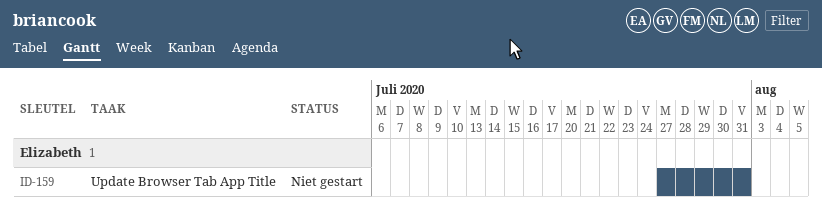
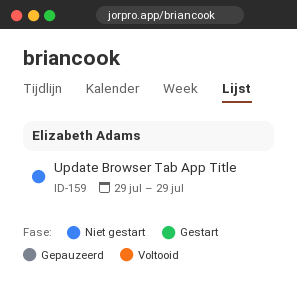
ID-159, start: Jul 27 -> Jul 29
ID-159, due: Jul 31 -> Jul 29

